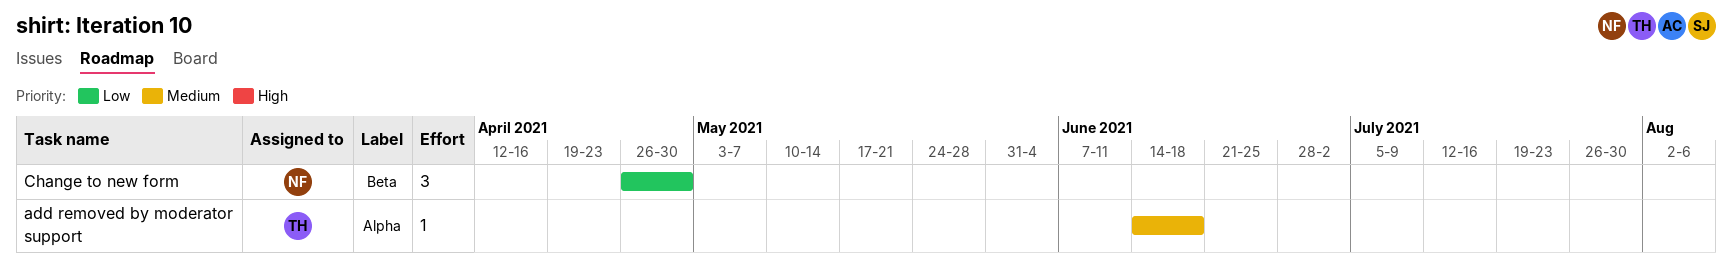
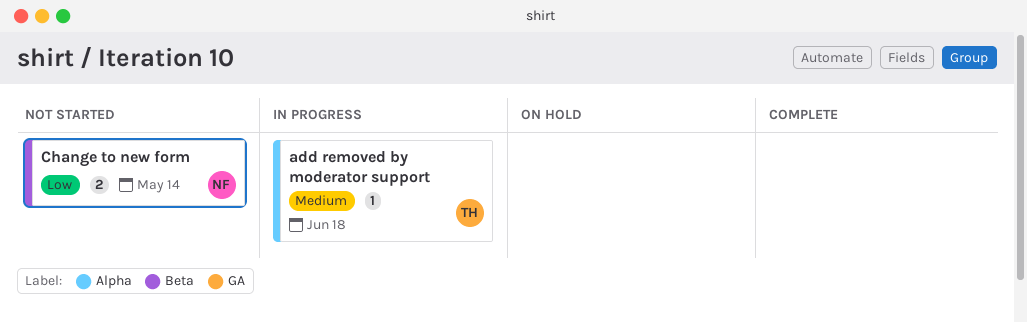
Change to new form, estimate: 3 -> 2
Change to new form, due: Apr 30 -> May 14

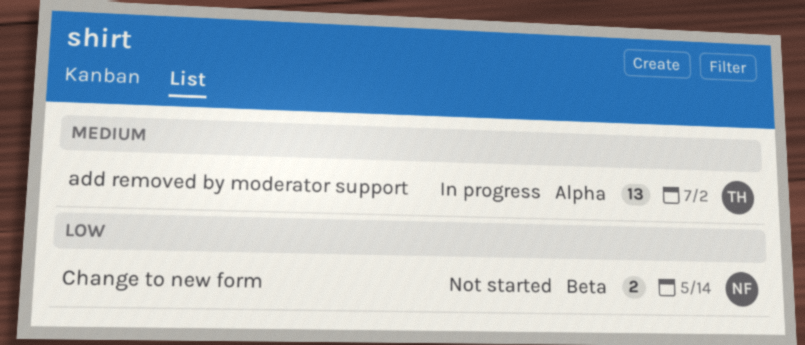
add removed by moderator support, estimate: 1 -> 13
add removed by moderator support, due: Jun 18 -> Jul 2

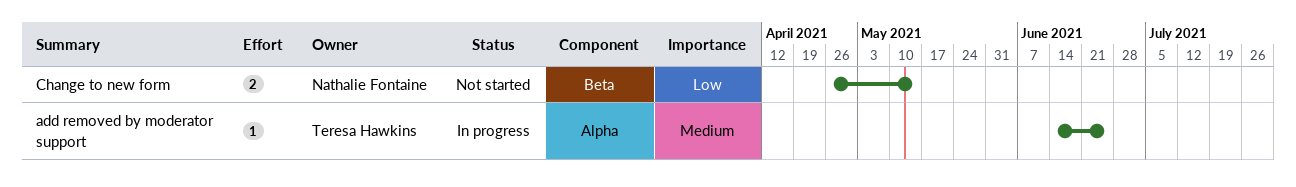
add removed by moderator support, estimate: 13 -> 1
add removed by moderator support, due: Jul 2 -> Jun 25

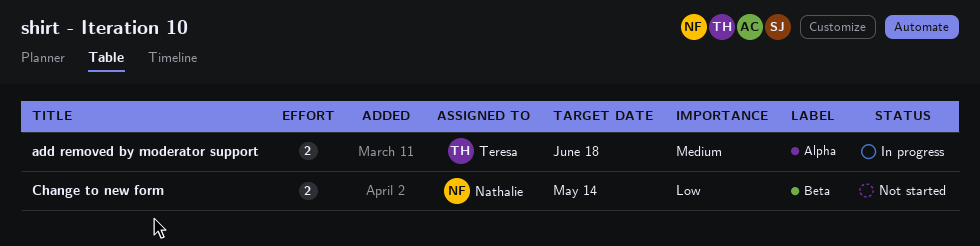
add removed by moderator support, estimate: 1 -> 2
add removed by moderator support, due: Jun 25 -> Jun 18

